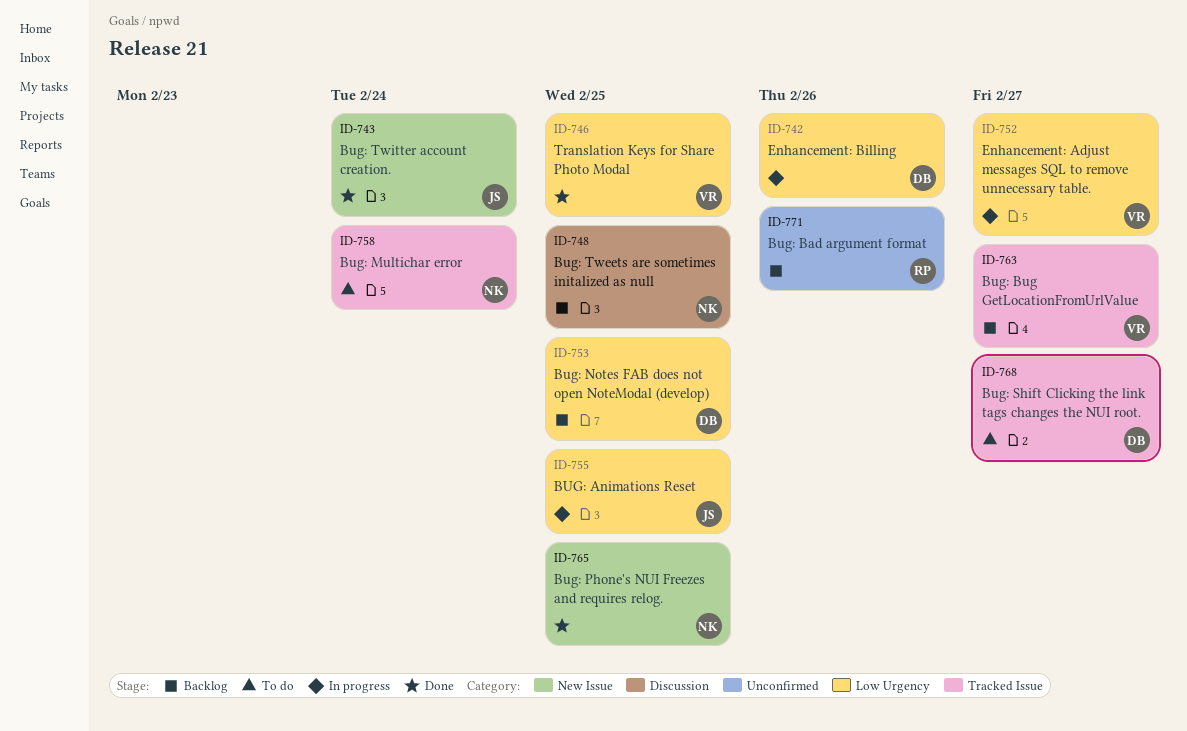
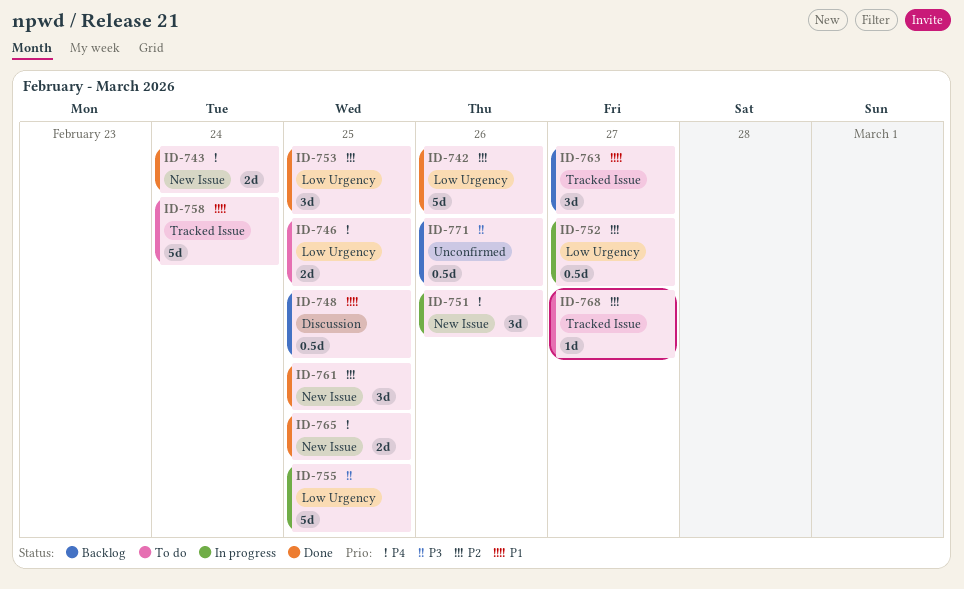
ID-742, status: In progress -> Done
ID-746, status: Done -> To do
ID-751: none -> present
ID-753, status: Backlog -> Done
ID-761: none -> present

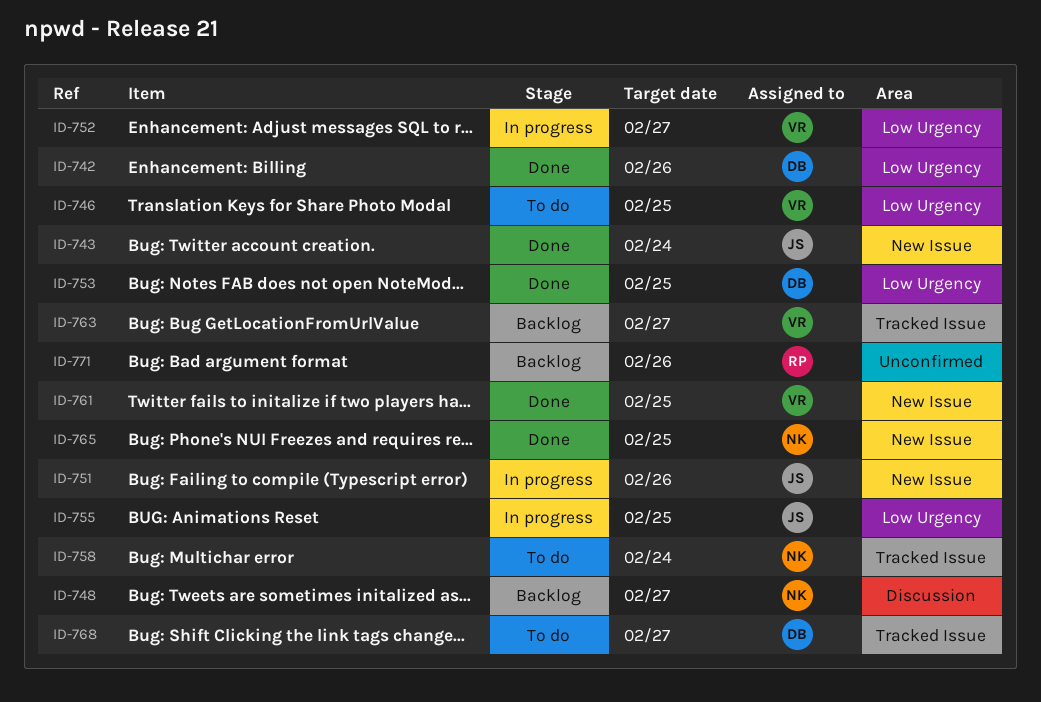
ID-748, due: Feb 25 -> Feb 27

